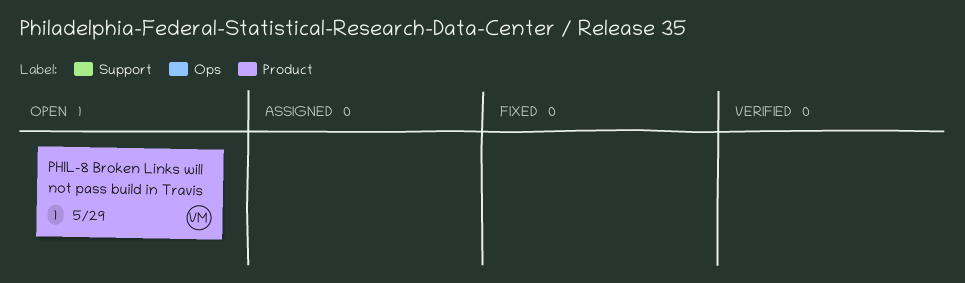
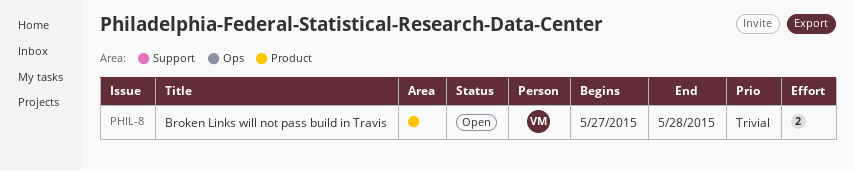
PHIL-8, estimate: 1 -> 2
PHIL-8, due: May 29 -> May 28

